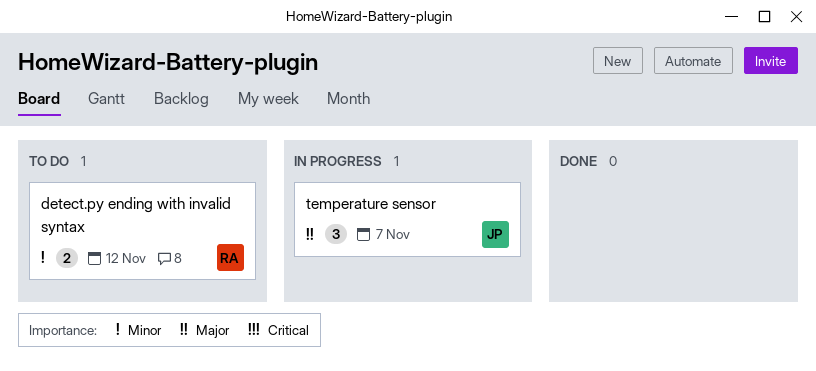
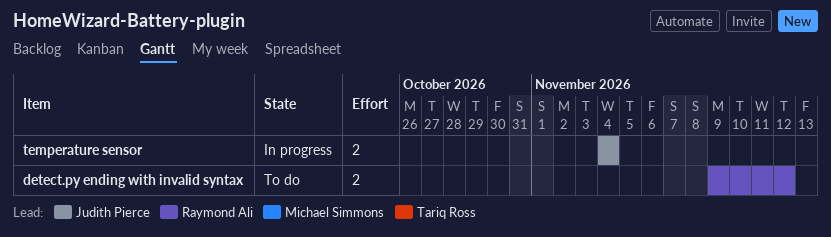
temperature sensor, estimate: 3 -> 2
temperature sensor, due: Nov 7 -> Nov 4

